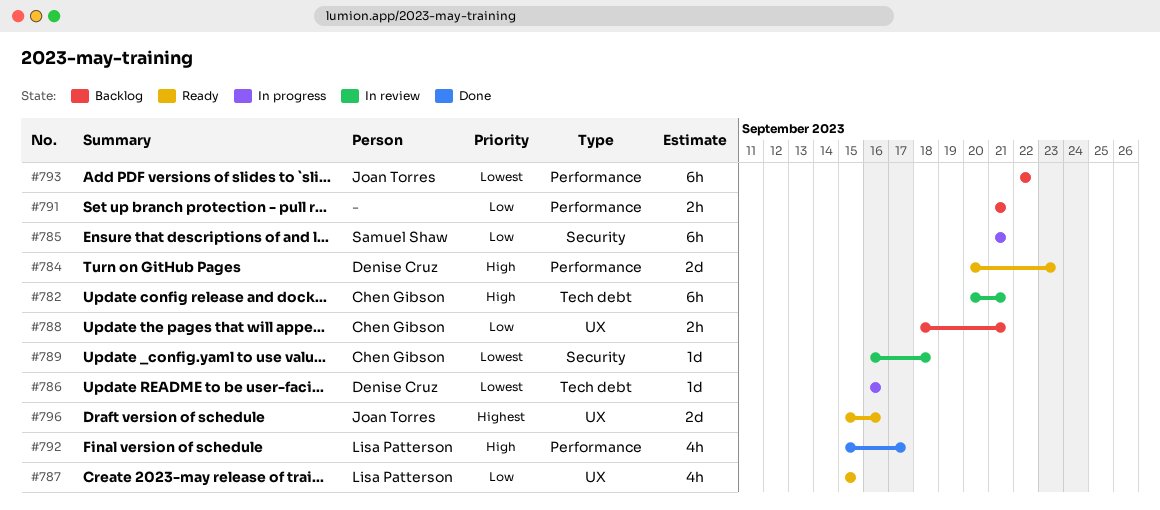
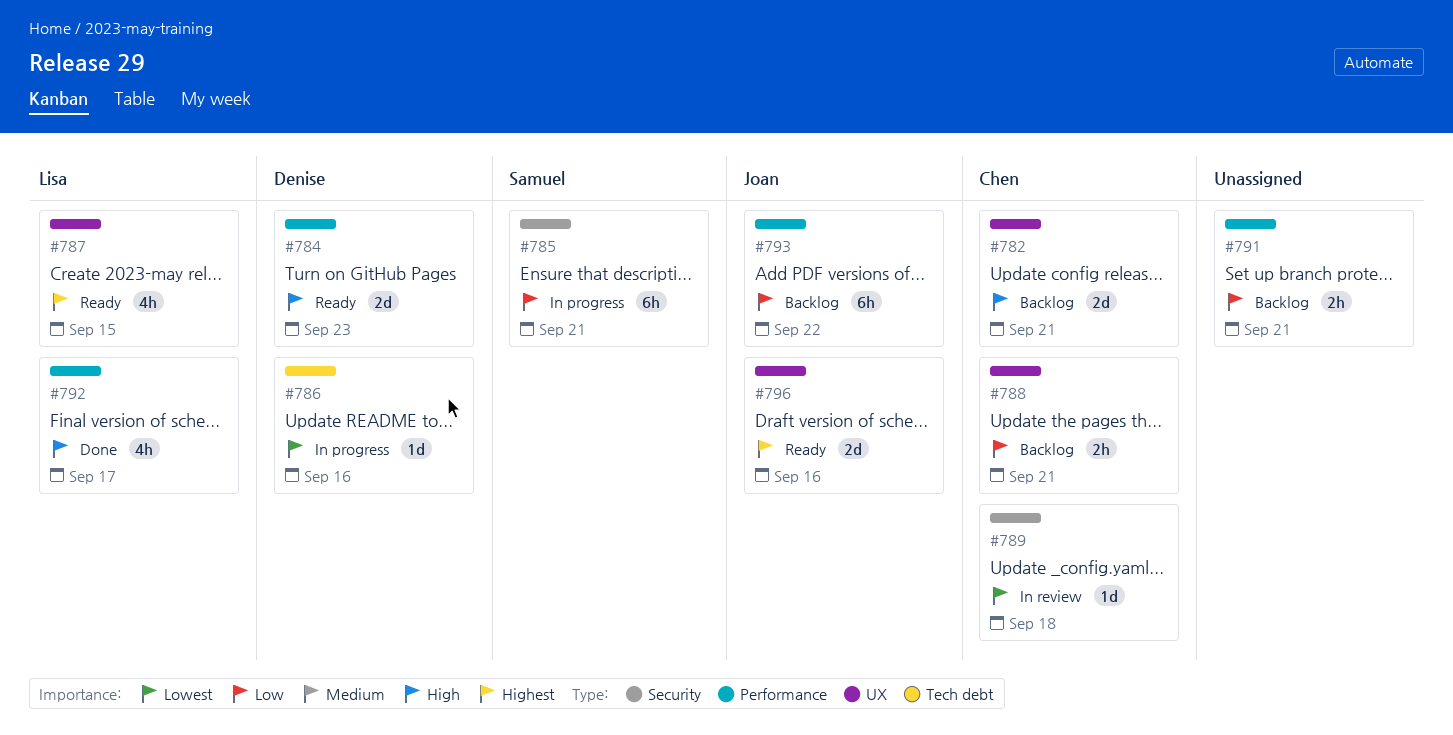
#782, status: In review -> Backlog
#782, label: Tech debt -> UX
#782, estimate: 6h -> 2d
#787, priority: Low -> Highest
#793, priority: Lowest -> Low

